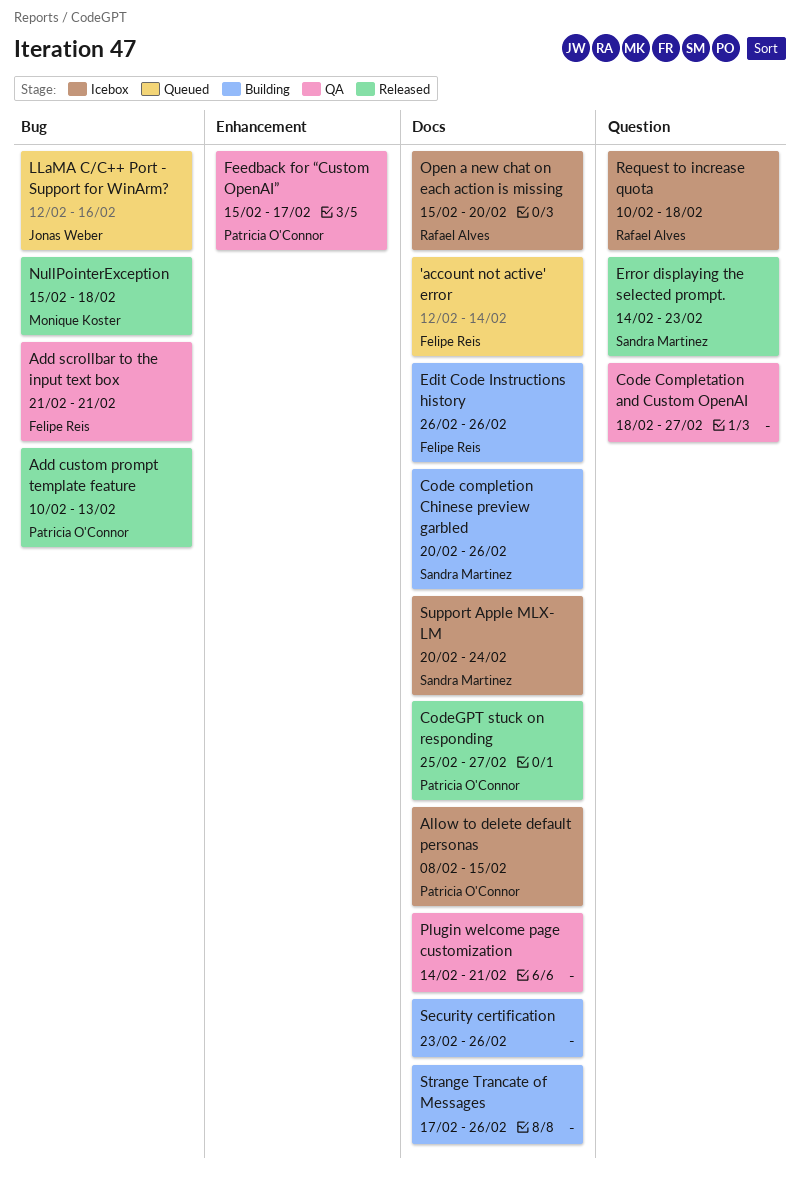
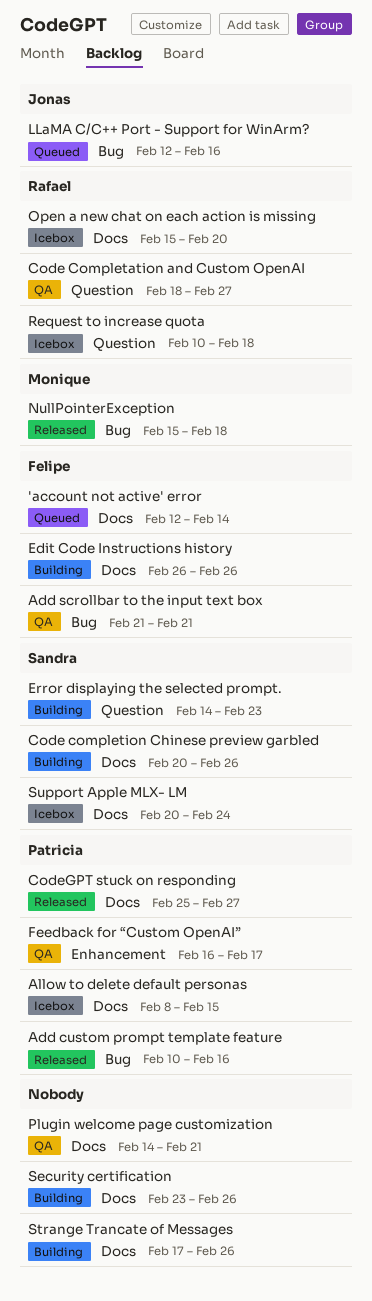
Add custom prompt template feature, due: Feb 13 -> Feb 16
Code Completation and Custom OpenAI, owner: none -> Rafael Alves
Error displaying the selected prompt., status: Released -> Building
Feedback for “Custom OpenAI”, start: Feb 15 -> Feb 16

